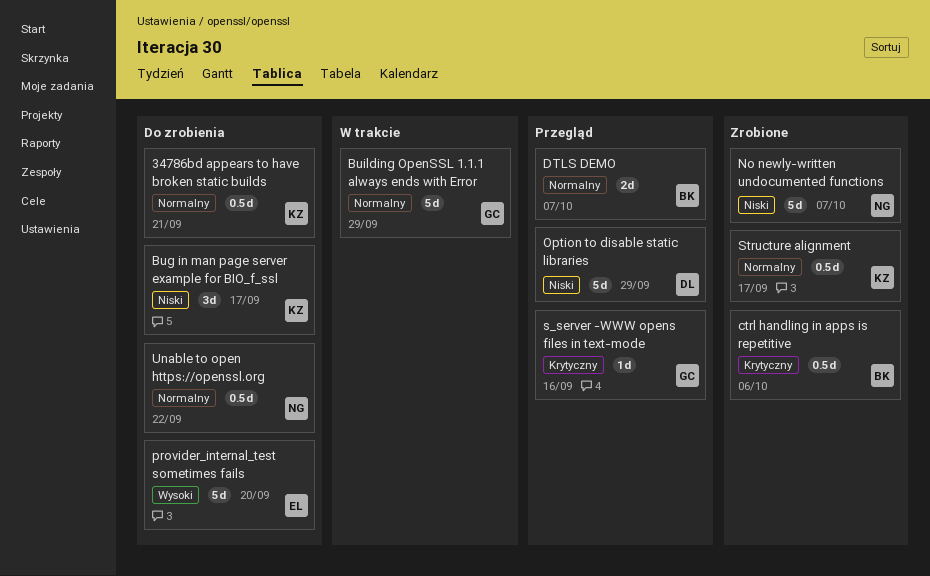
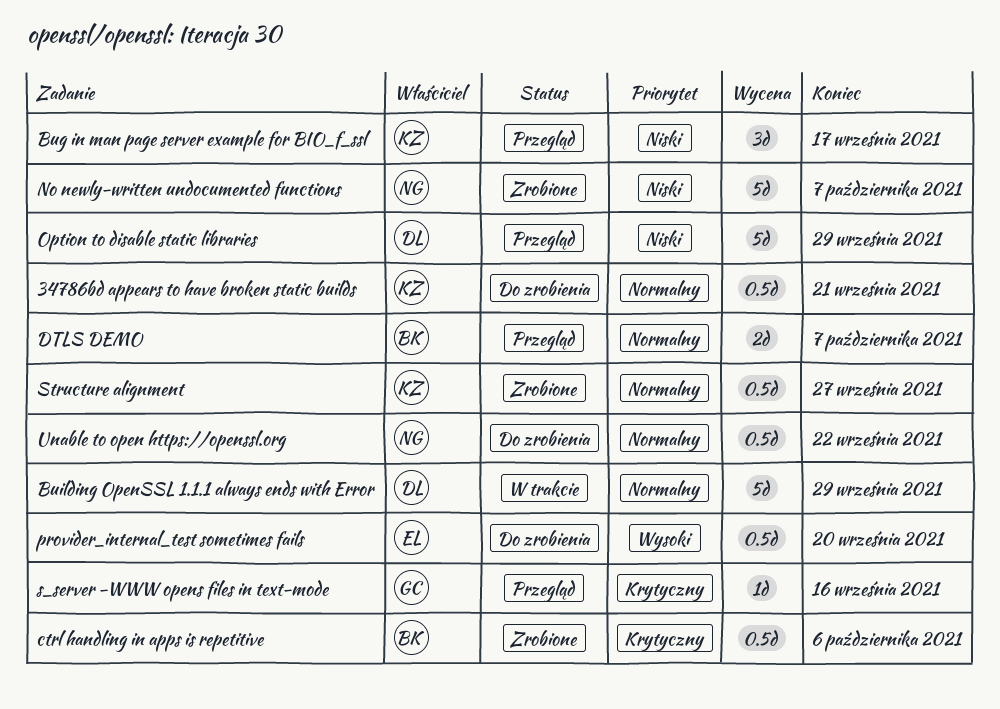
Bug in man page server example for BIO_f_ssl, status: Do zrobienia -> Przegląd
Building OpenSSL 1.1.1 always ends with Error, owner: GC -> DL
provider_internal_test sometimes fails, estimate: 5d -> 0.5d
Structure alignment, due: Sep 17 -> Sep 27

